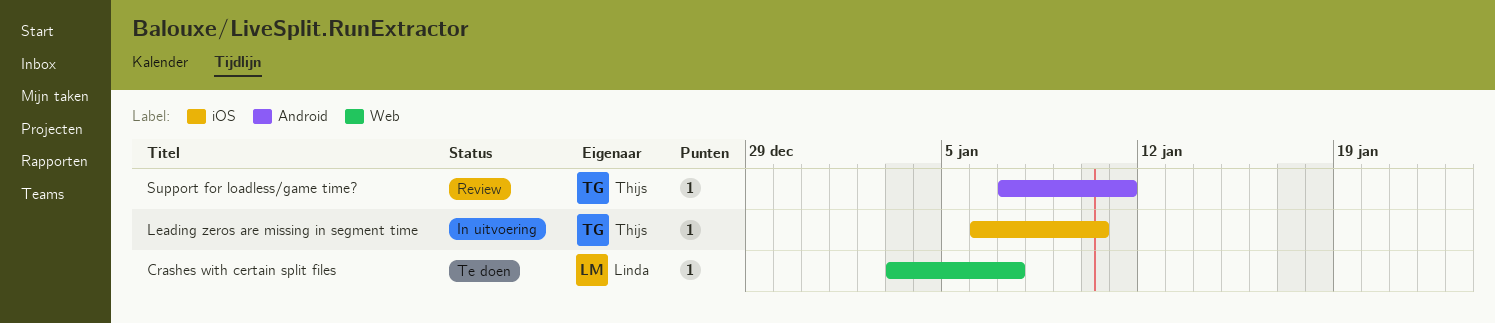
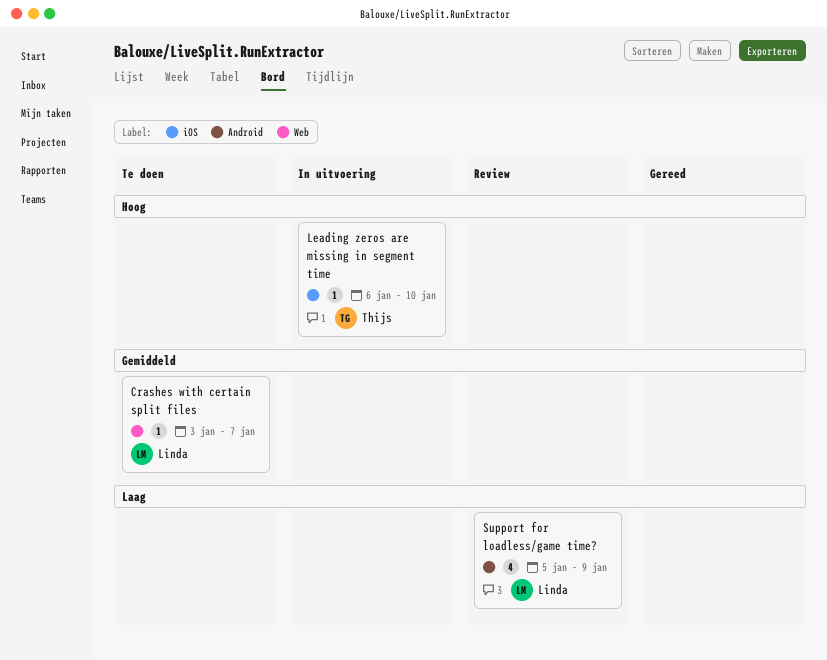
Support for loadless/game time?, owner: Thijs -> Linda
Support for loadless/game time?, estimate: 1 -> 4
Support for loadless/game time?, start: Jan 7 -> Jan 5
Support for loadless/game time?, due: Jan 11 -> Jan 9

